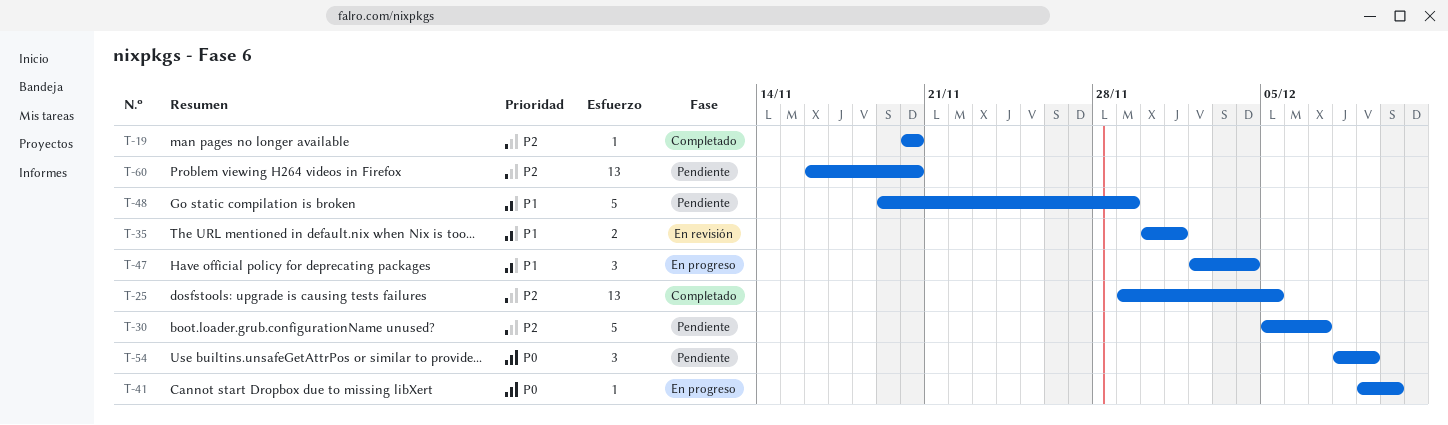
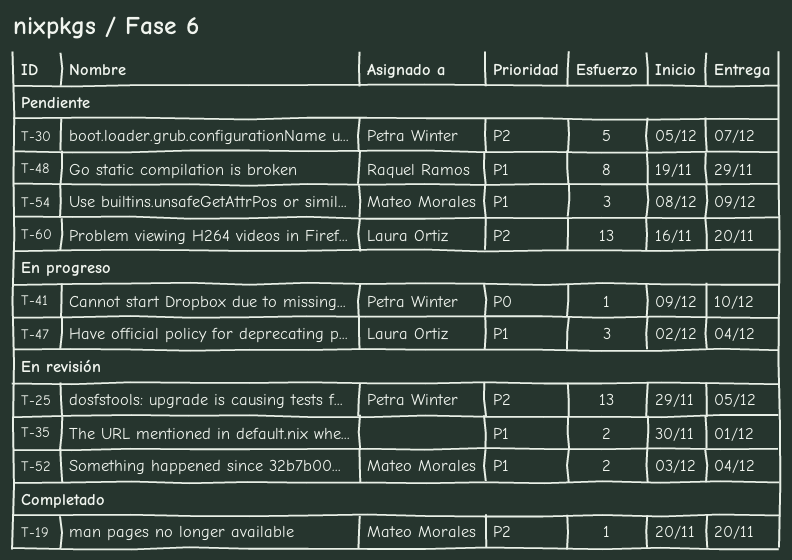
T-25, status: Completado -> En revisión
T-48, estimate: 5 -> 8
T-52: none -> present
T-54, priority: P0 -> P1

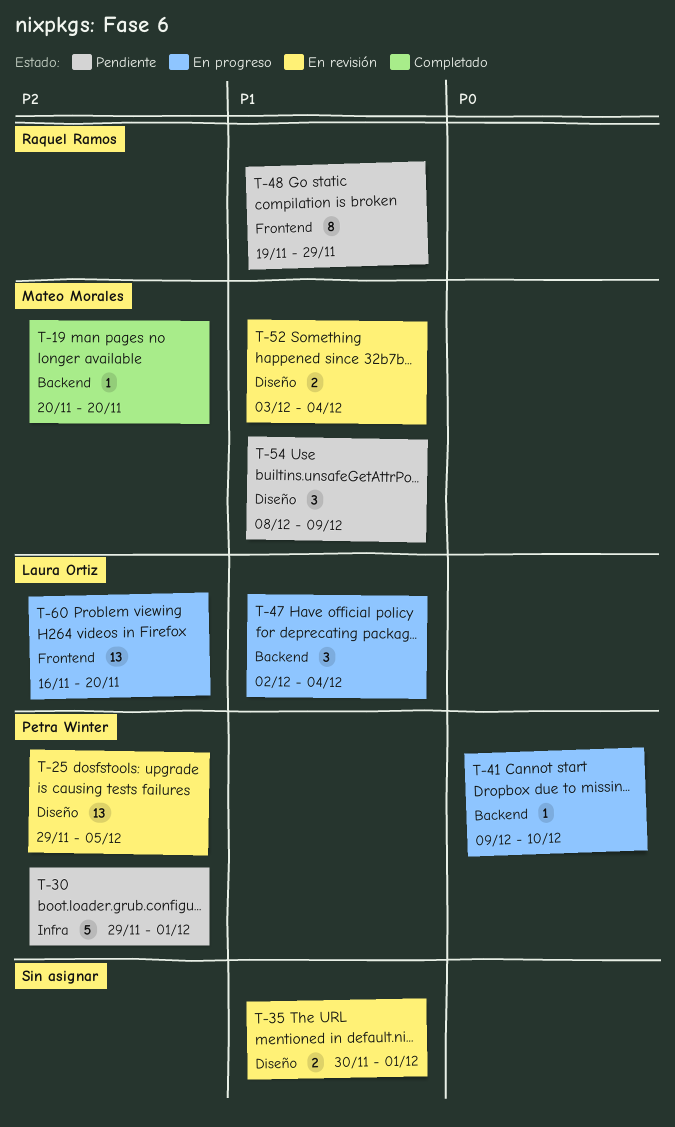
T-30, start: Dec 5 -> Nov 29
T-30, due: Dec 7 -> Dec 1
T-60, status: Pendiente -> En progreso

